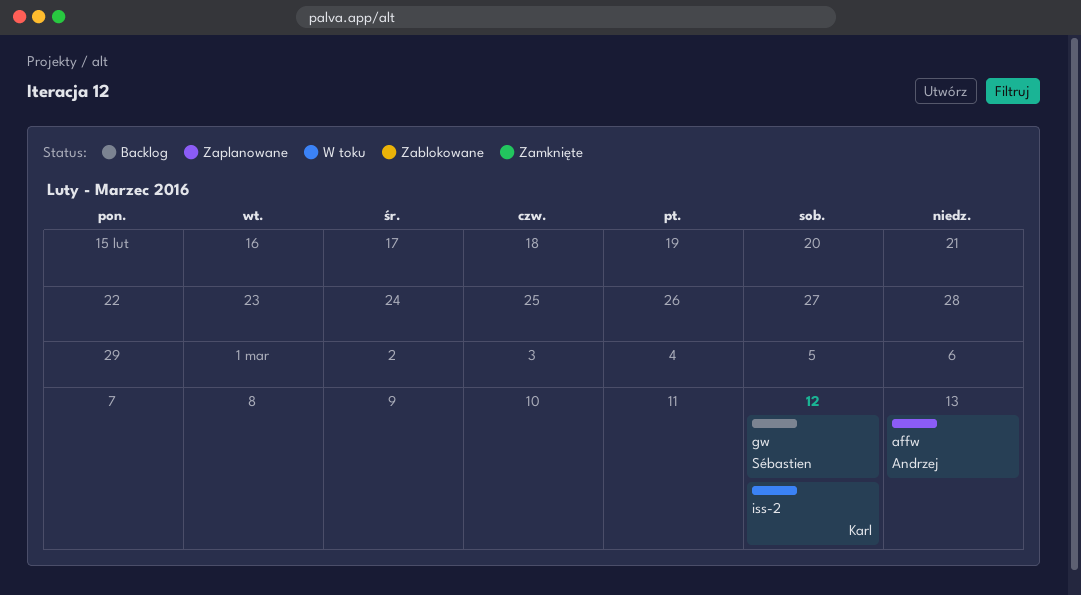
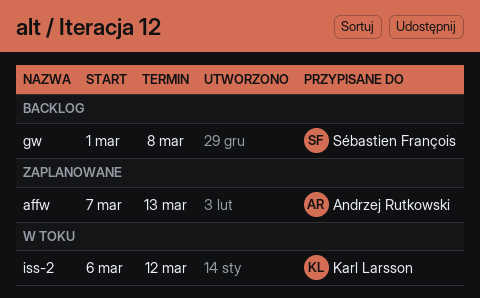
gw, due: Mar 12 -> Mar 8

